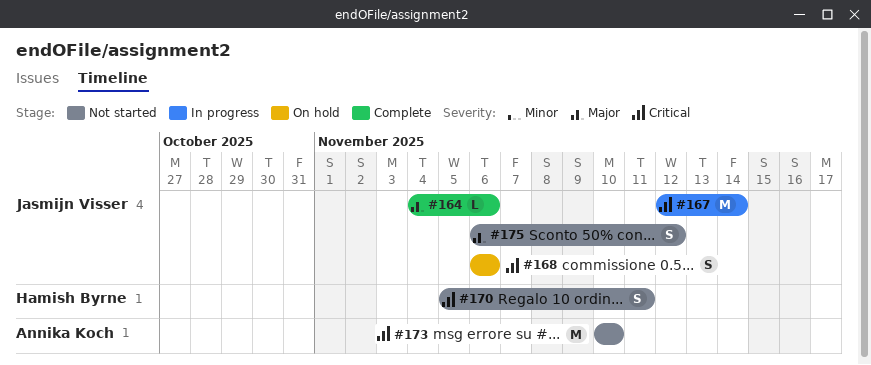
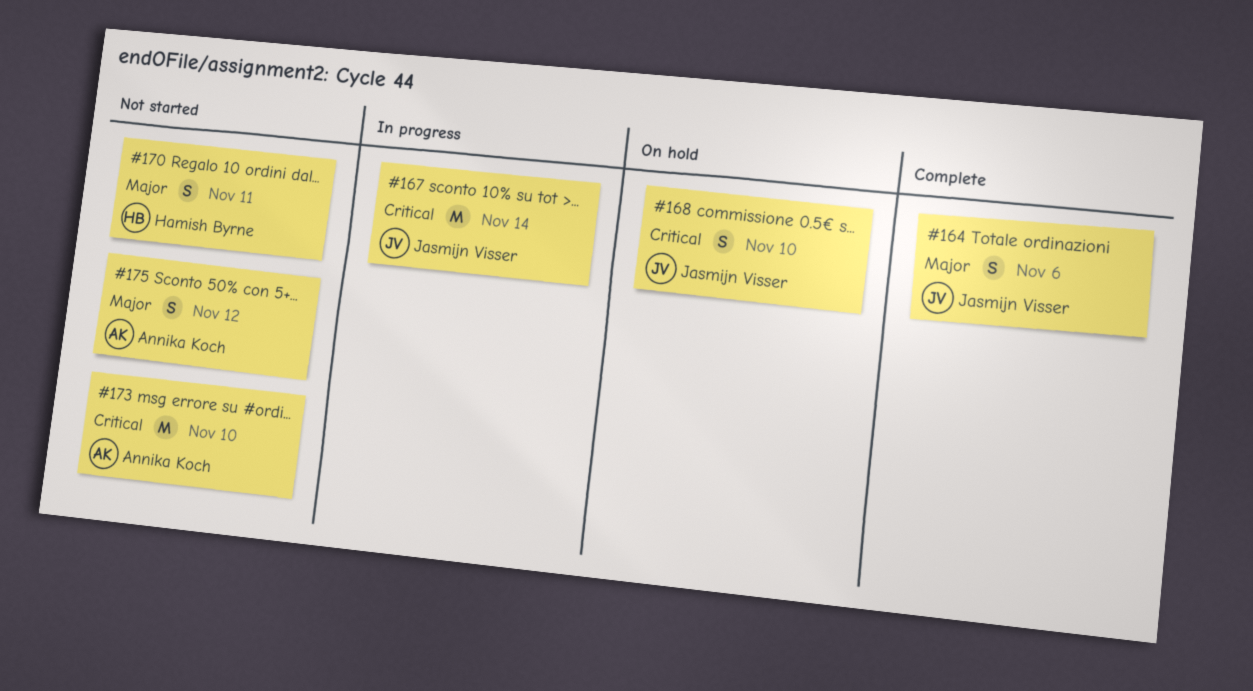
#164, estimate: L -> S
#168, due: Nov 6 -> Nov 10
#170, priority: Critical -> Major
#175, owner: Jasmijn Visser -> Annika Koch

